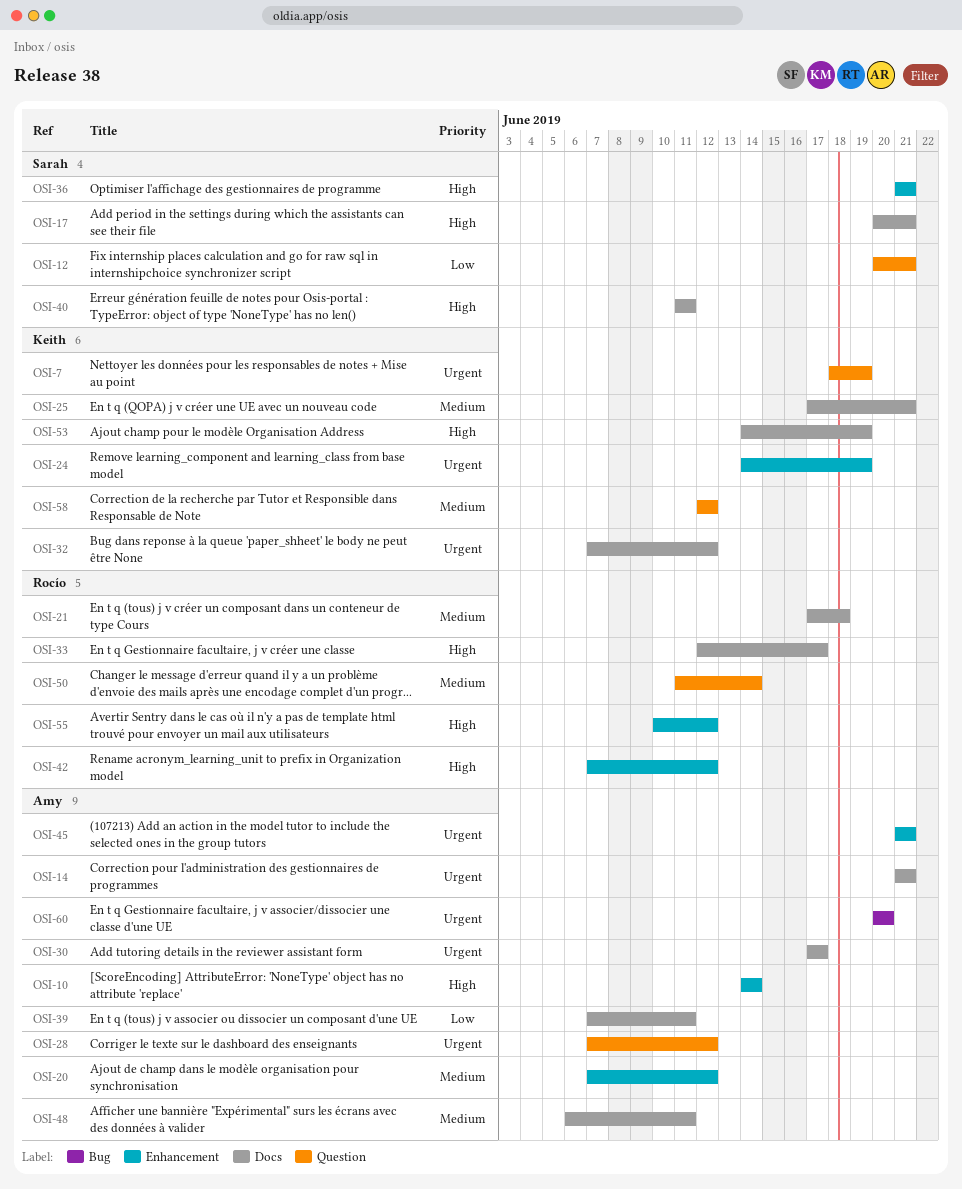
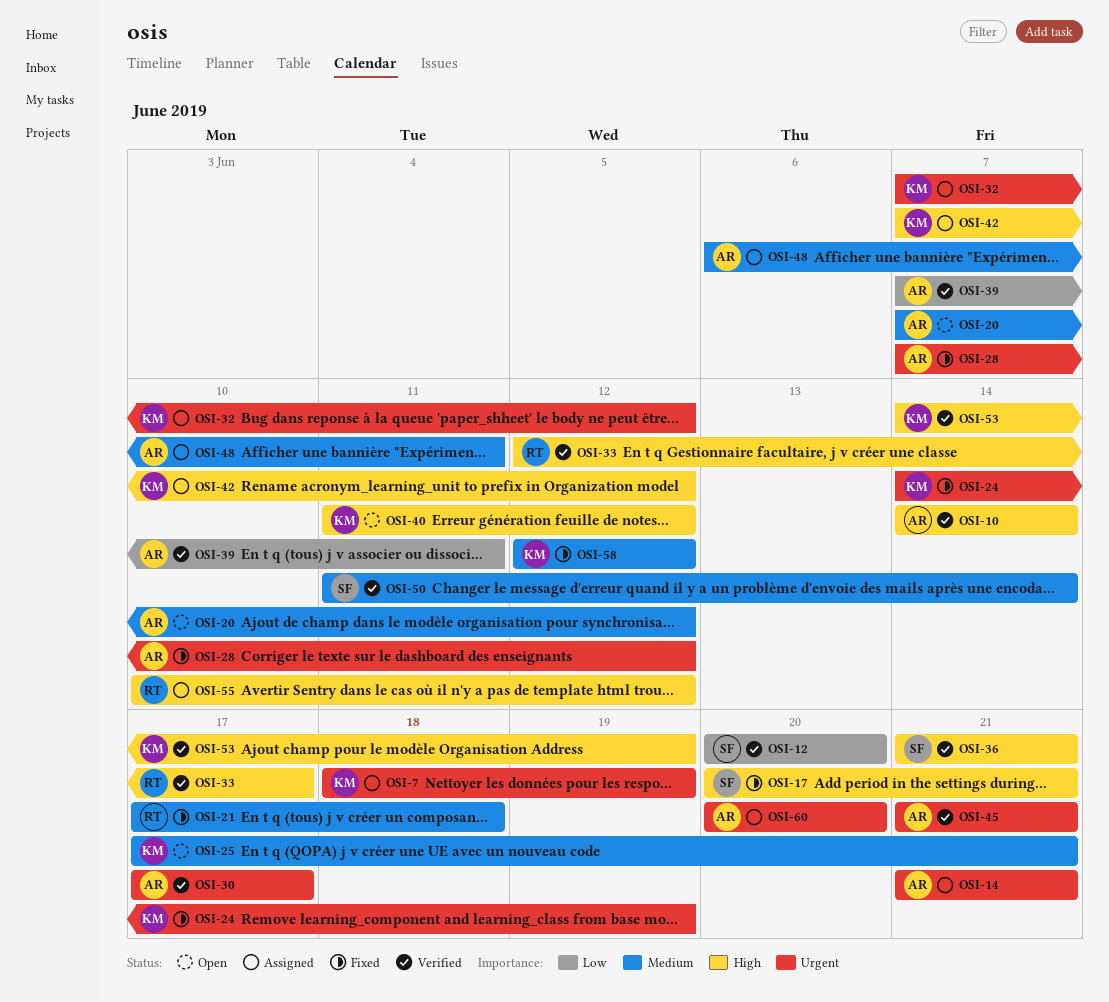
OSI-12, due: Jun 21 -> Jun 20
OSI-40, owner: Sarah -> Keith
OSI-40, due: Jun 11 -> Jun 12
OSI-42, owner: Rocío -> Keith
OSI-50, owner: Rocío -> Sarah

